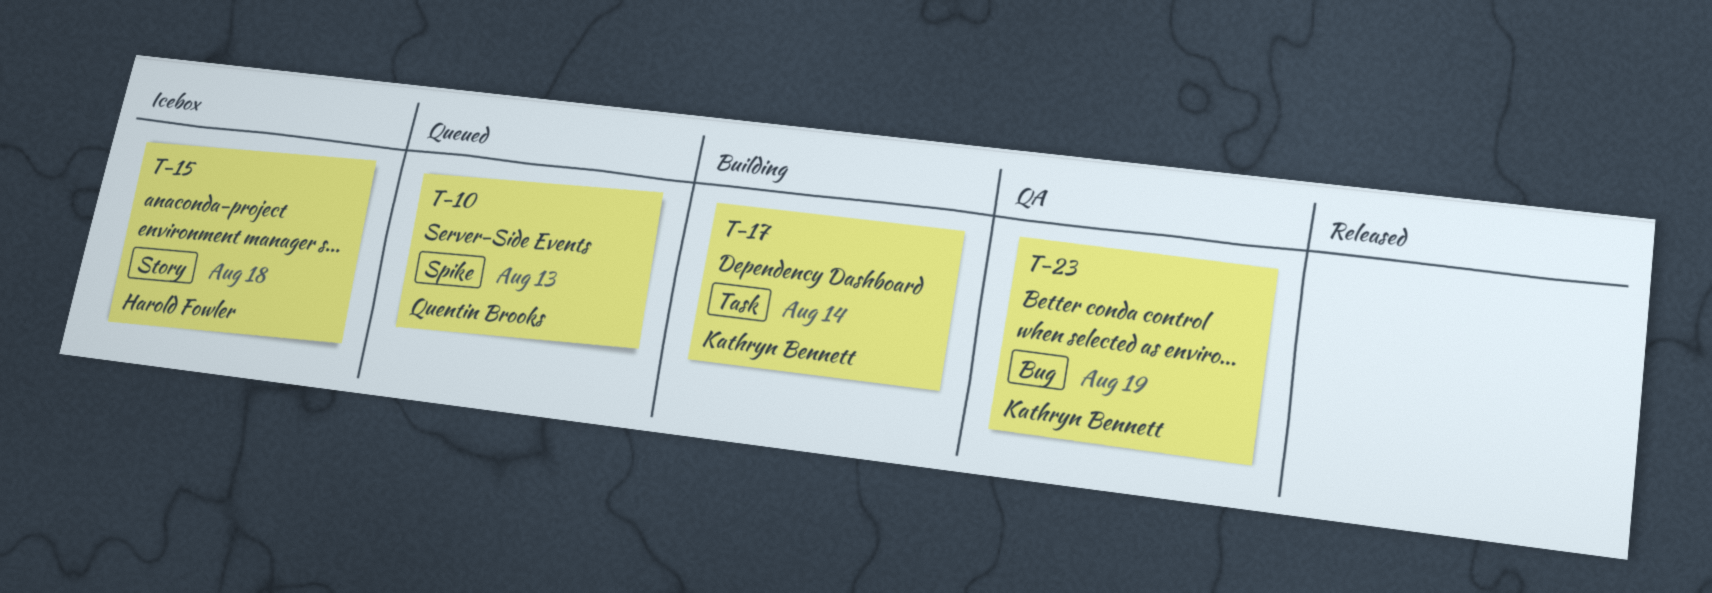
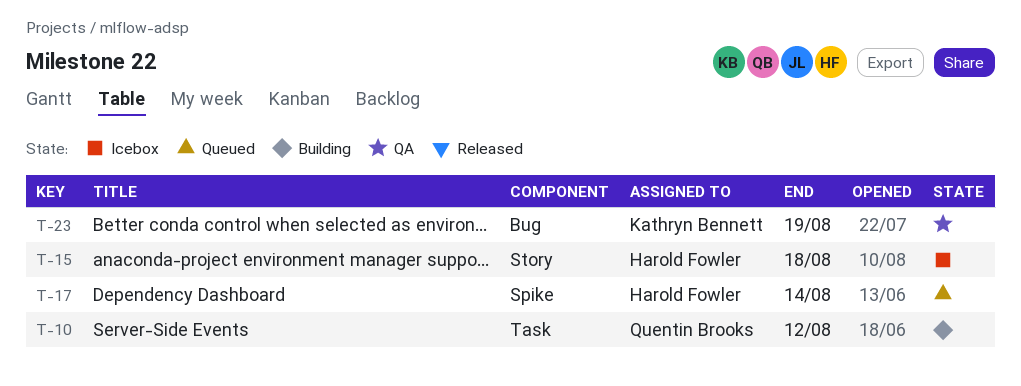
T-10, status: Queued -> Building
T-10, label: Spike -> Task
T-10, due: Aug 13 -> Aug 12
T-17, status: Building -> Queued
T-17, owner: Kathryn Bennett -> Harold Fowler
T-17, label: Task -> Spike

